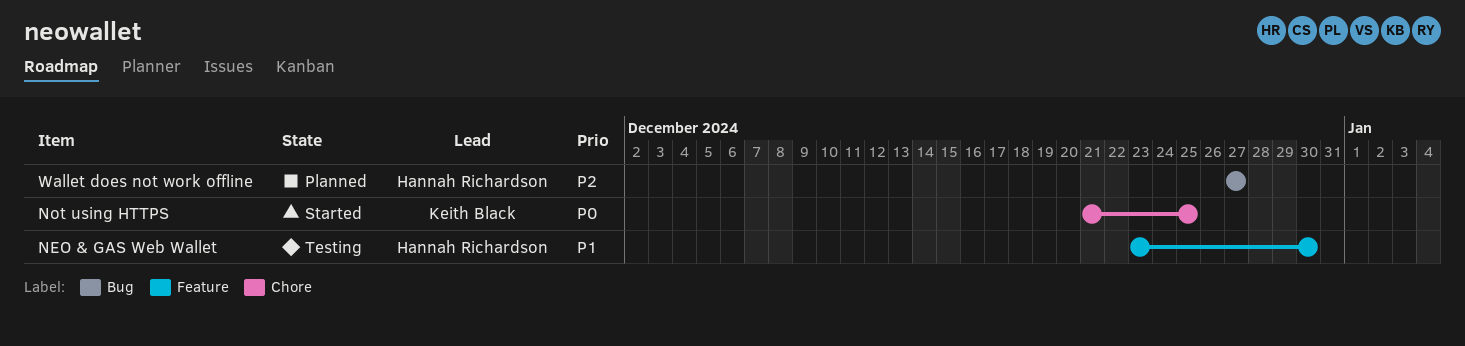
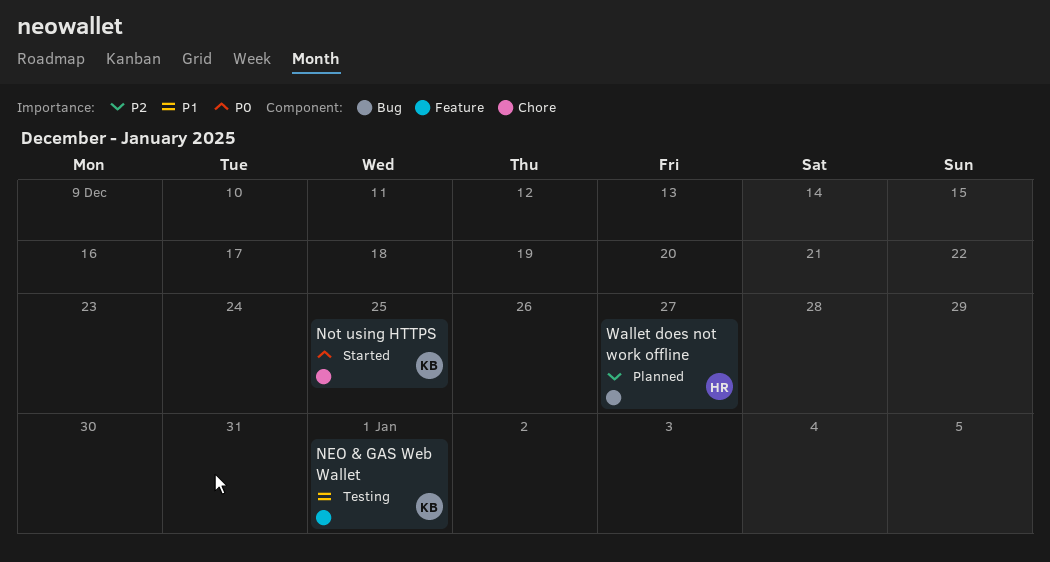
NEO & GAS Web Wallet, owner: Hannah Richardson -> Keith Black
NEO & GAS Web Wallet, due: Dec 30 -> Jan 1

